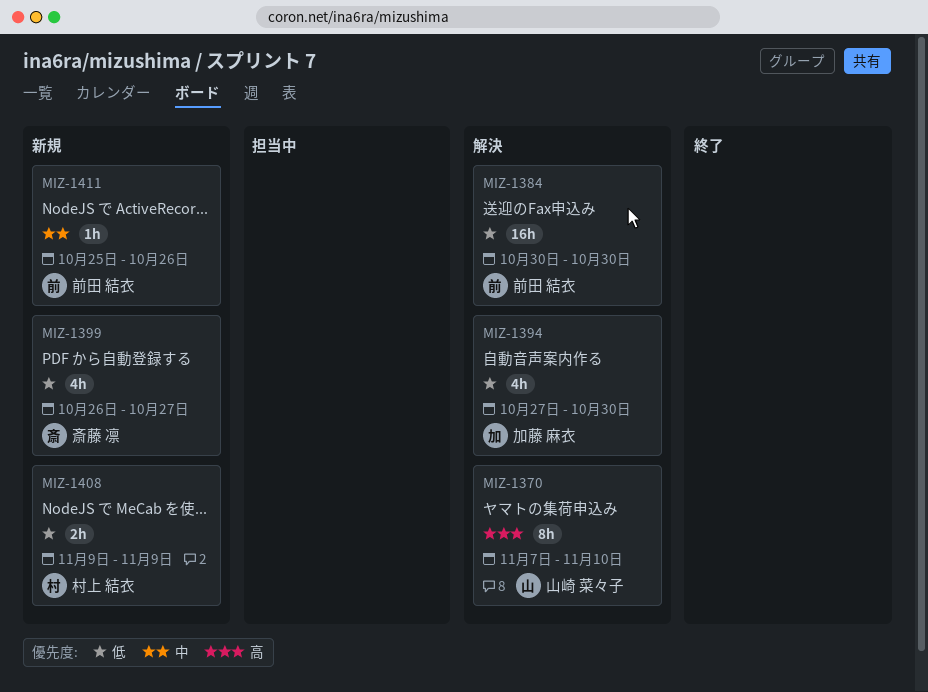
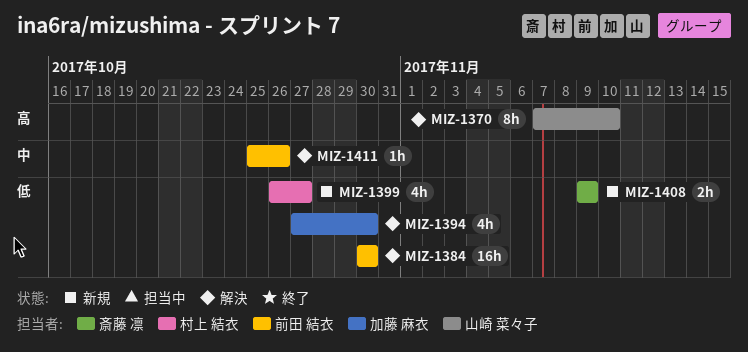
MIZ-1399, owner: 斎藤 凛 -> 村上 結衣
MIZ-1408, owner: 村上 結衣 -> 斎藤 凛
MIZ-1411, status: 新規 -> 解決

